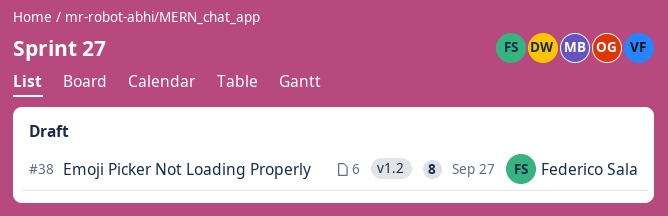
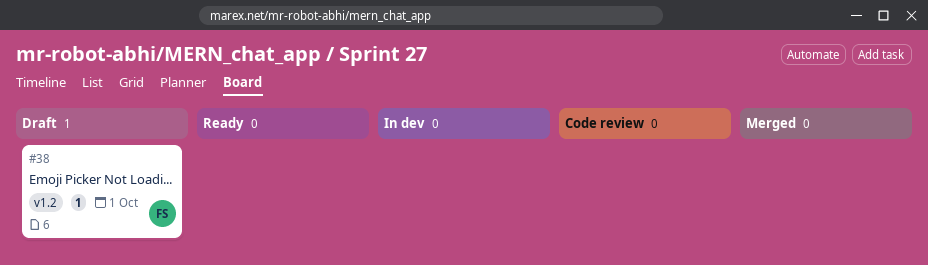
#38, estimate: 8 -> 1
#38, due: Sep 27 -> Oct 1

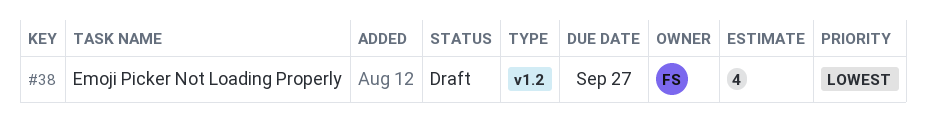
#38, estimate: 1 -> 4
#38, due: Oct 1 -> Sep 27

